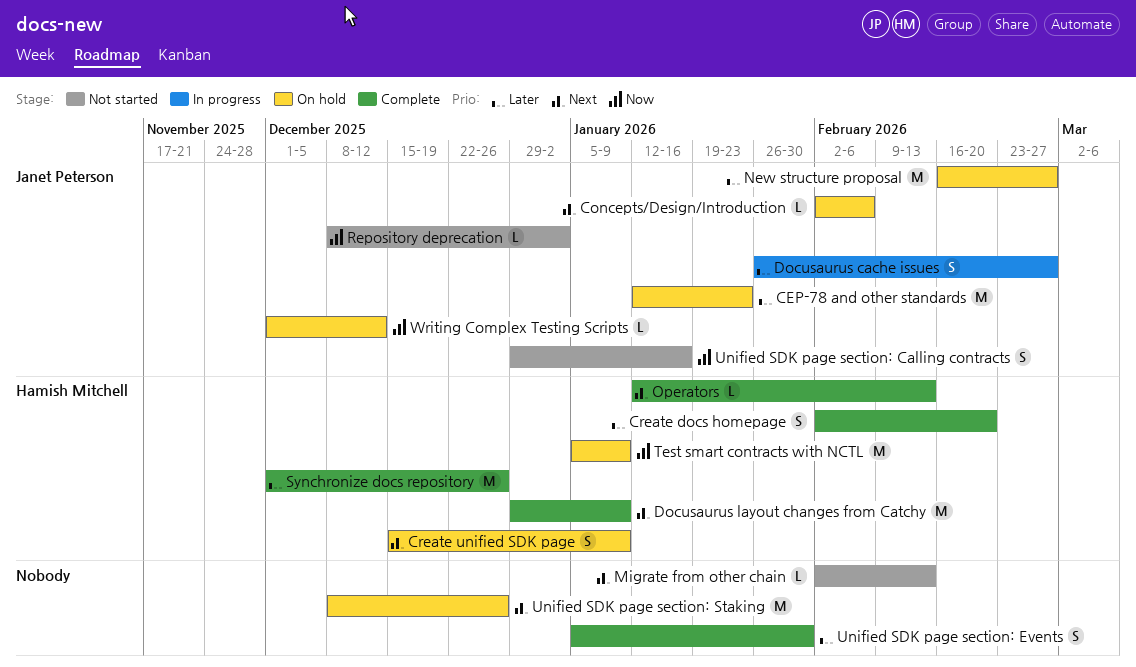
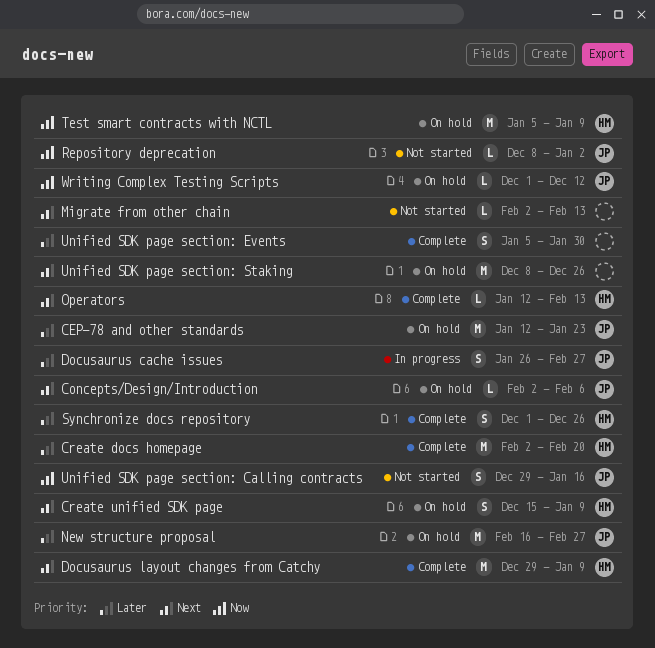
Create docs homepage, estimate: S -> M
Synchronize docs repository, estimate: M -> S

